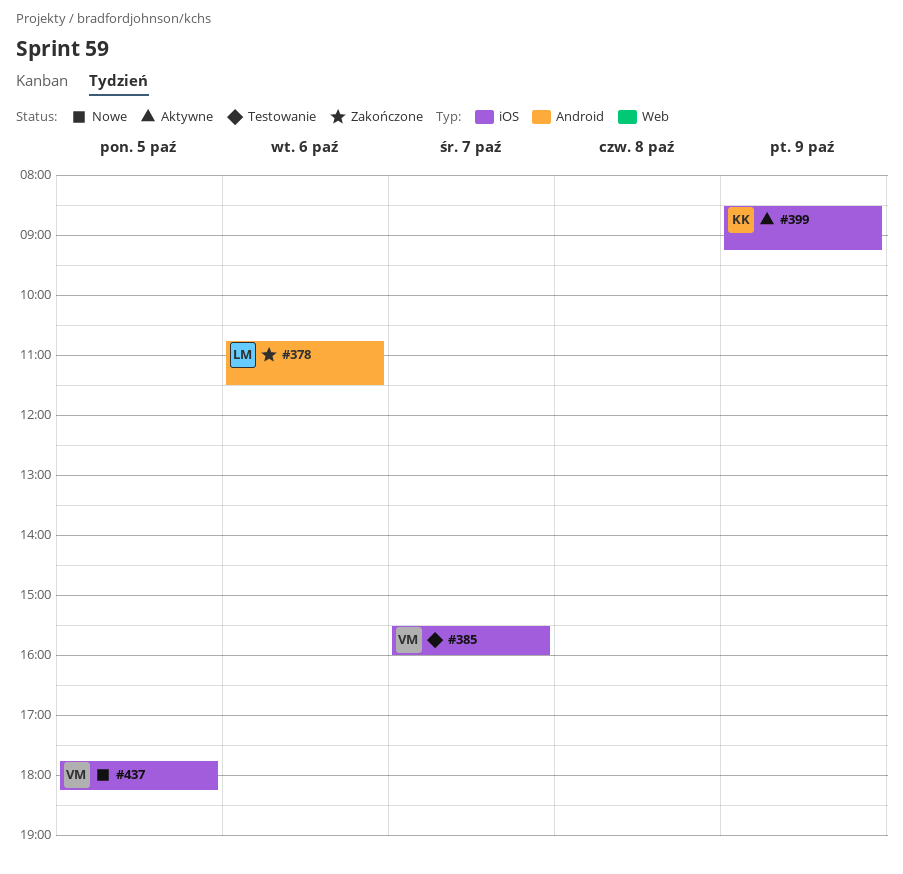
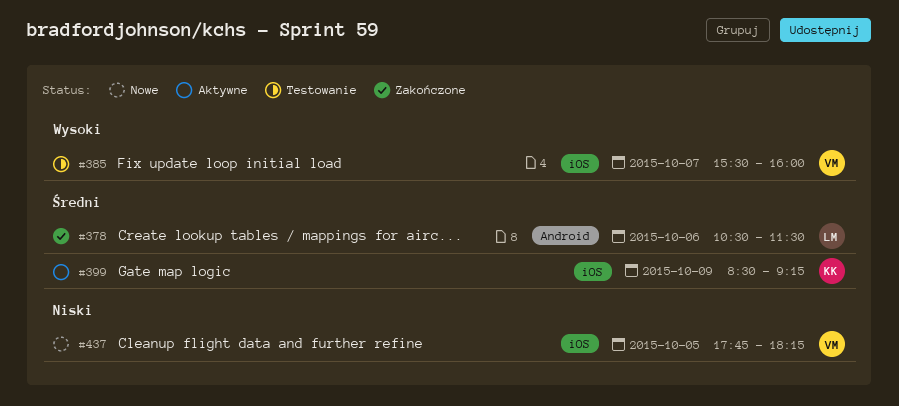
#378, begins: 10:45 -> 10:30

